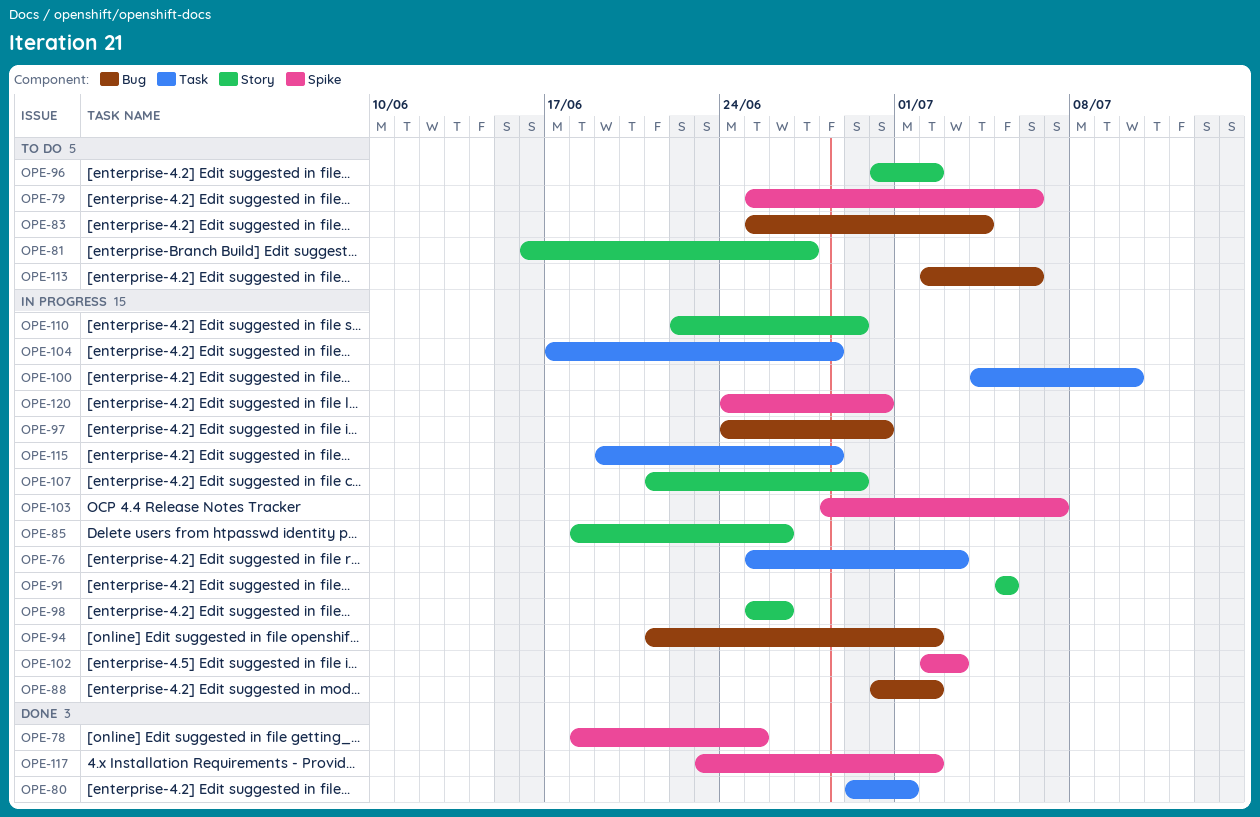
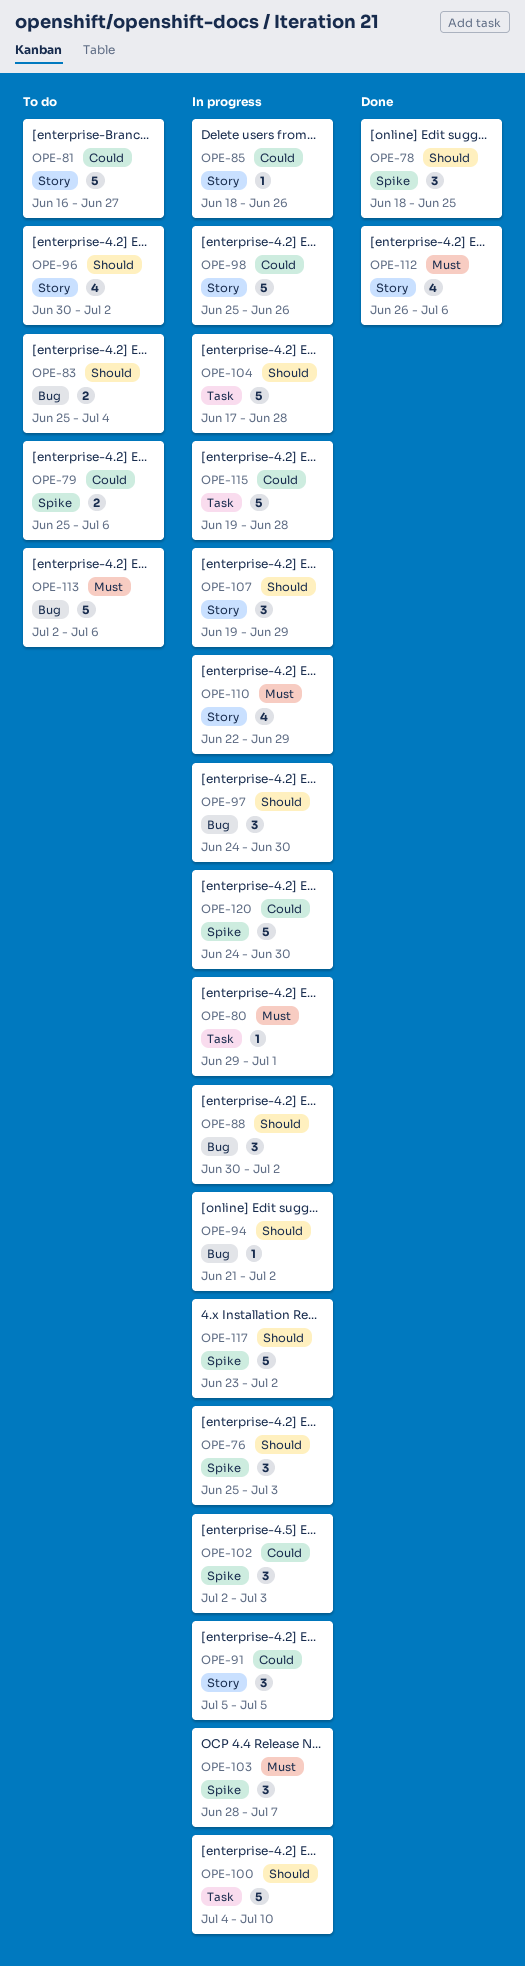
OPE-76, label: Task -> Spike
OPE-80, status: Done -> In progress
OPE-107, start: Jun 21 -> Jun 19
OPE-112: none -> present
OPE-117, status: Done -> In progress

